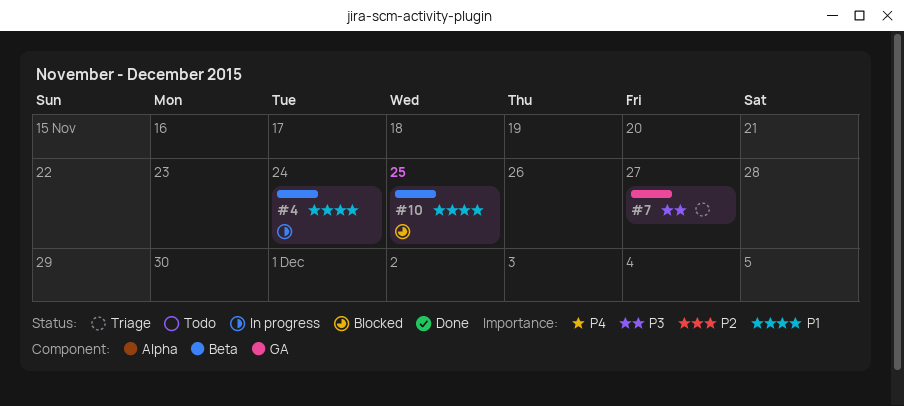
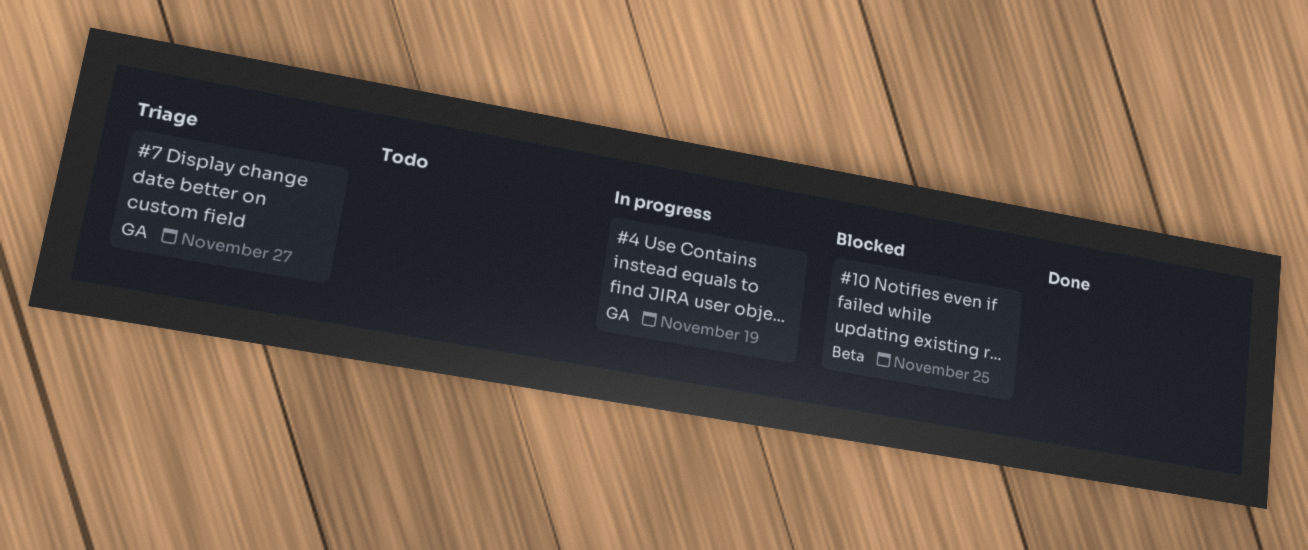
#4, label: Beta -> GA
#4, due: Nov 24 -> Nov 19

